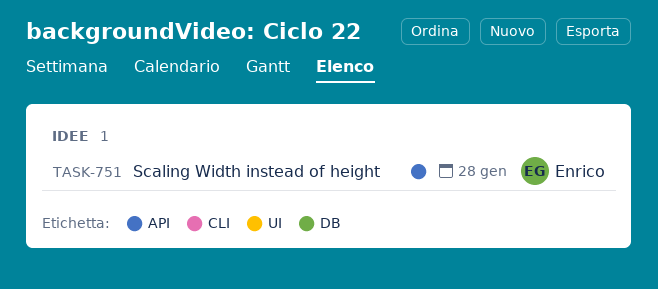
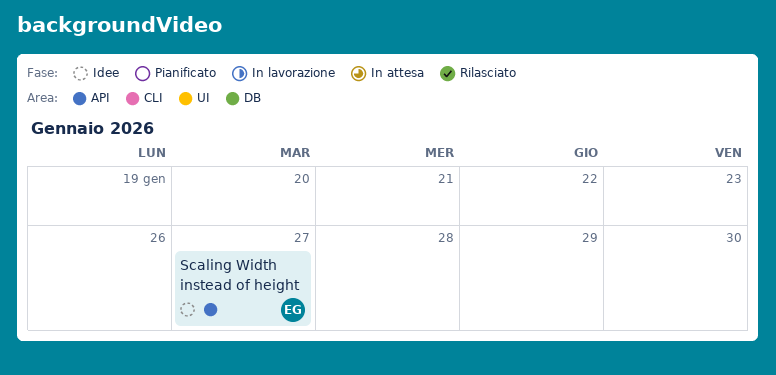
Scaling Width instead of height, due: Jan 28 -> Jan 27

